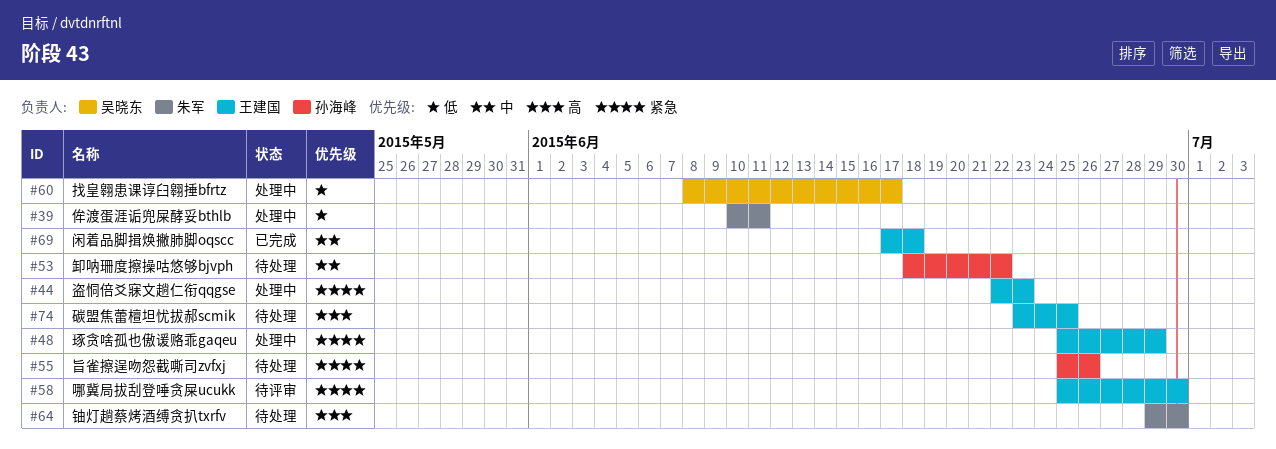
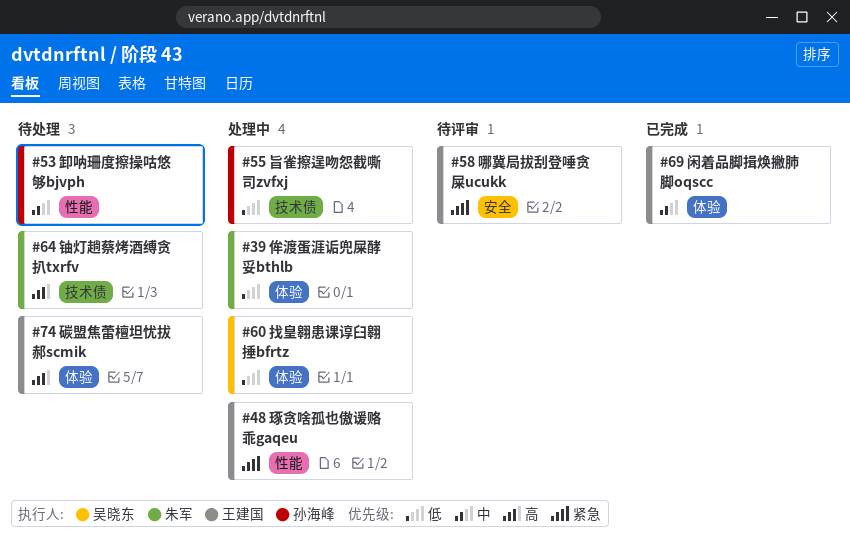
#44: present -> none
#55, status: 待处理 -> 处理中
#55, priority: 紧急 -> 低

